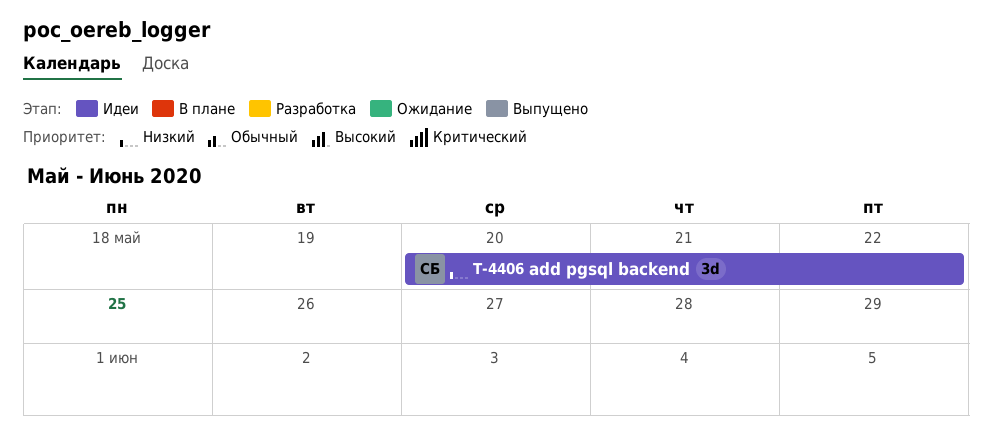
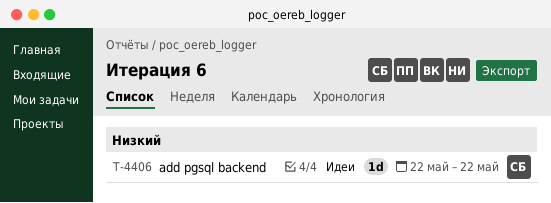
T-4406, estimate: 3d -> 1d
T-4406, start: May 20 -> May 22

